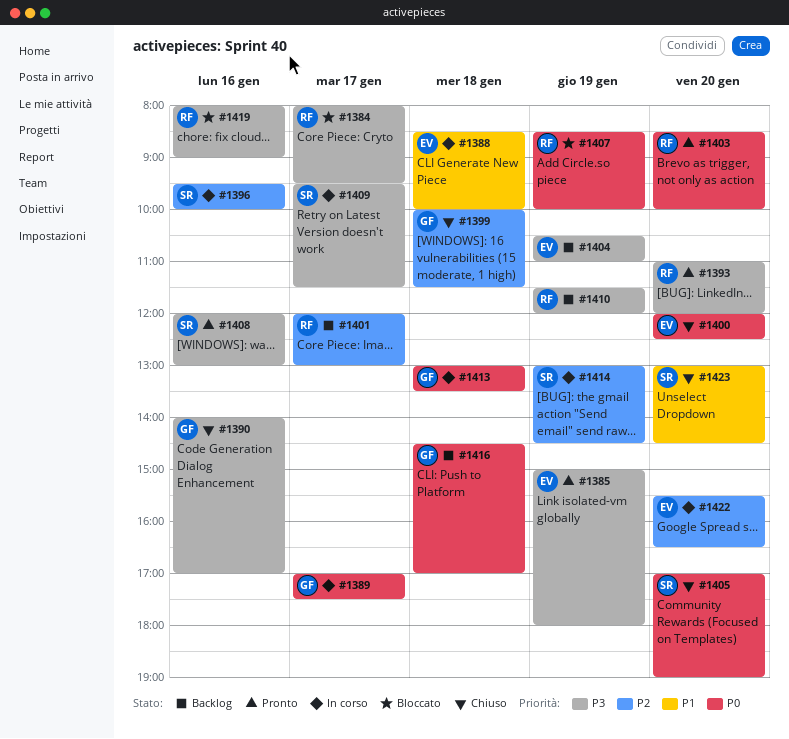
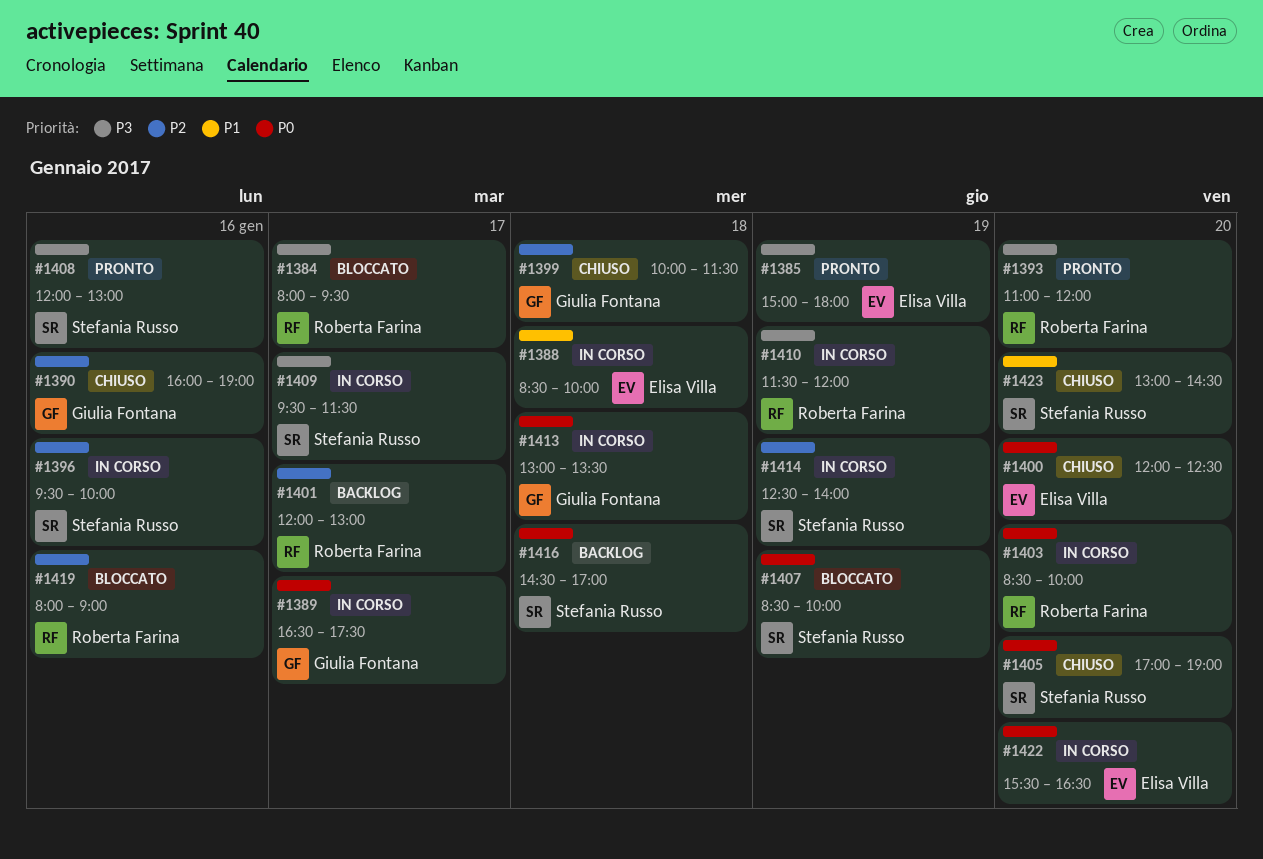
#1389, begins: 17:00 -> 16:30
#1390, priority: P3 -> P2
#1390, begins: 14:00 -> 16:00
#1390, ends: 17:00 -> 19:00
#1403, status: Pronto -> In corso
#1404: present -> none
#1407, owner: Roberta Farina -> Stefania Russo
#1410, status: Backlog -> In corso
#1414, begins: 13:00 -> 12:30
#1414, ends: 14:30 -> 14:00
#1416, owner: Giulia Fontana -> Stefania Russo
#1419, priority: P3 -> P2
#1422, priority: P2 -> P0

